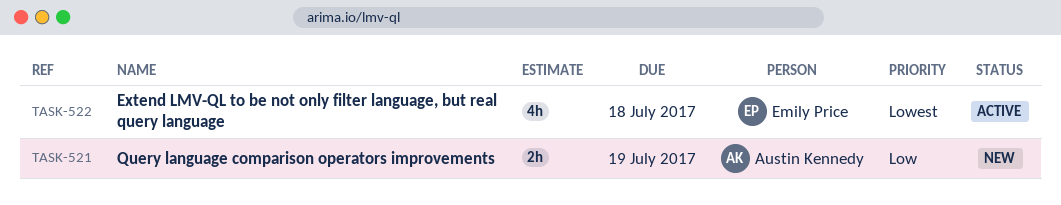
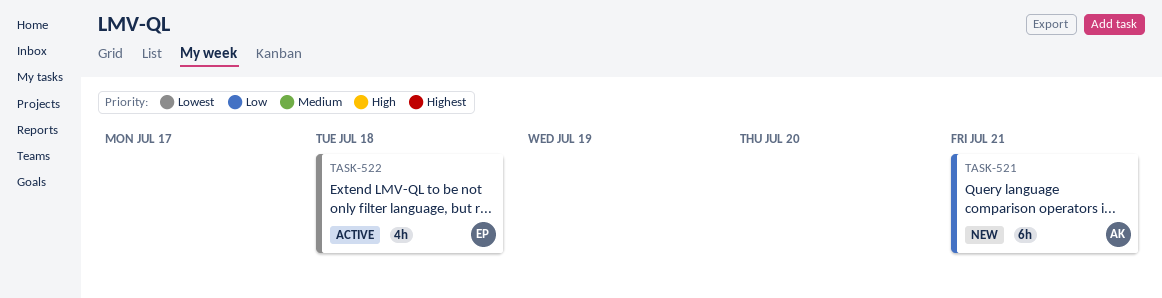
TASK-521, estimate: 2h -> 6h
TASK-521, due: Jul 19 -> Jul 21

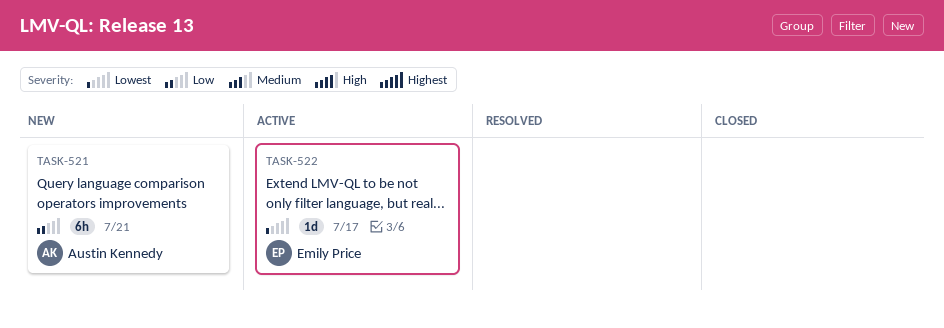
TASK-522, estimate: 4h -> 1d
TASK-522, due: Jul 18 -> Jul 17

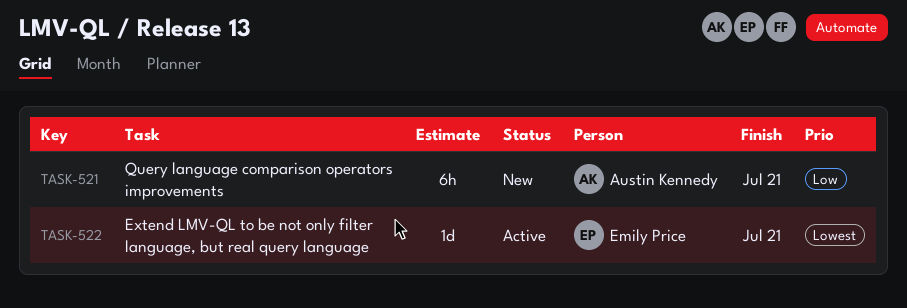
TASK-522, due: Jul 17 -> Jul 21

